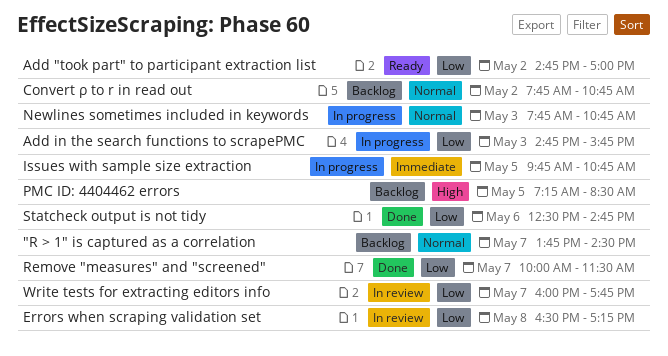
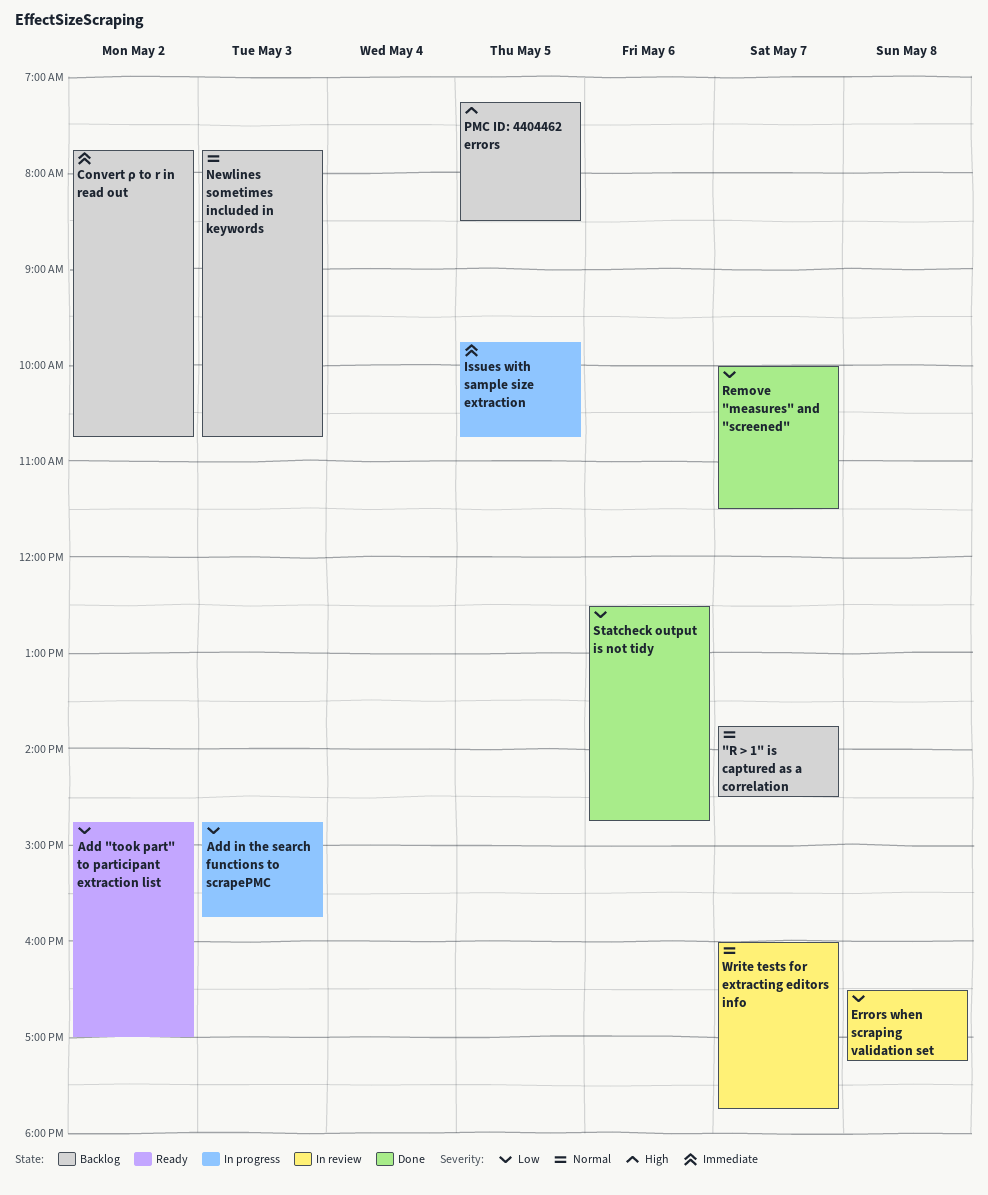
Convert ρ to r in read out, priority: Normal -> Immediate
Newlines sometimes included in keywords, status: In progress -> Backlog
Write tests for extracting editors info, priority: Low -> Normal

